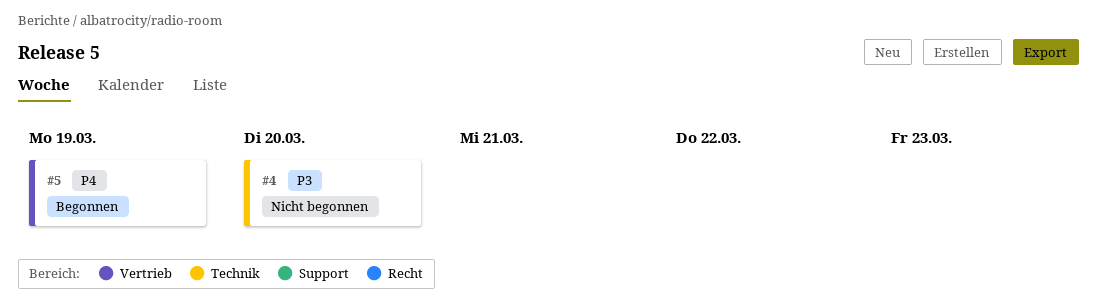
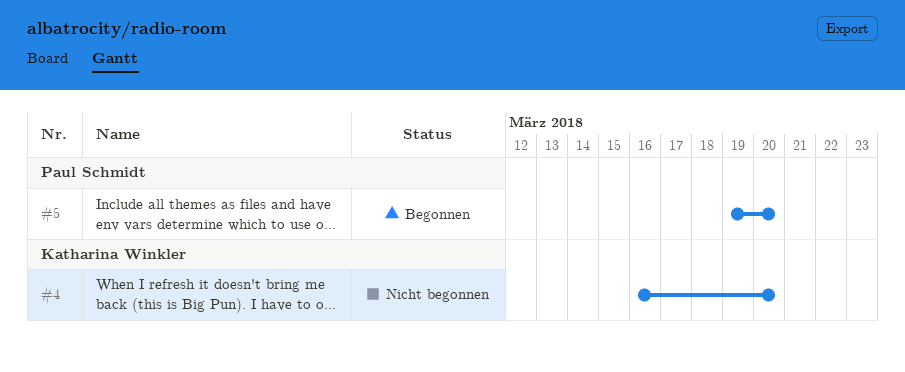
#5, due: Mar 19 -> Mar 20

